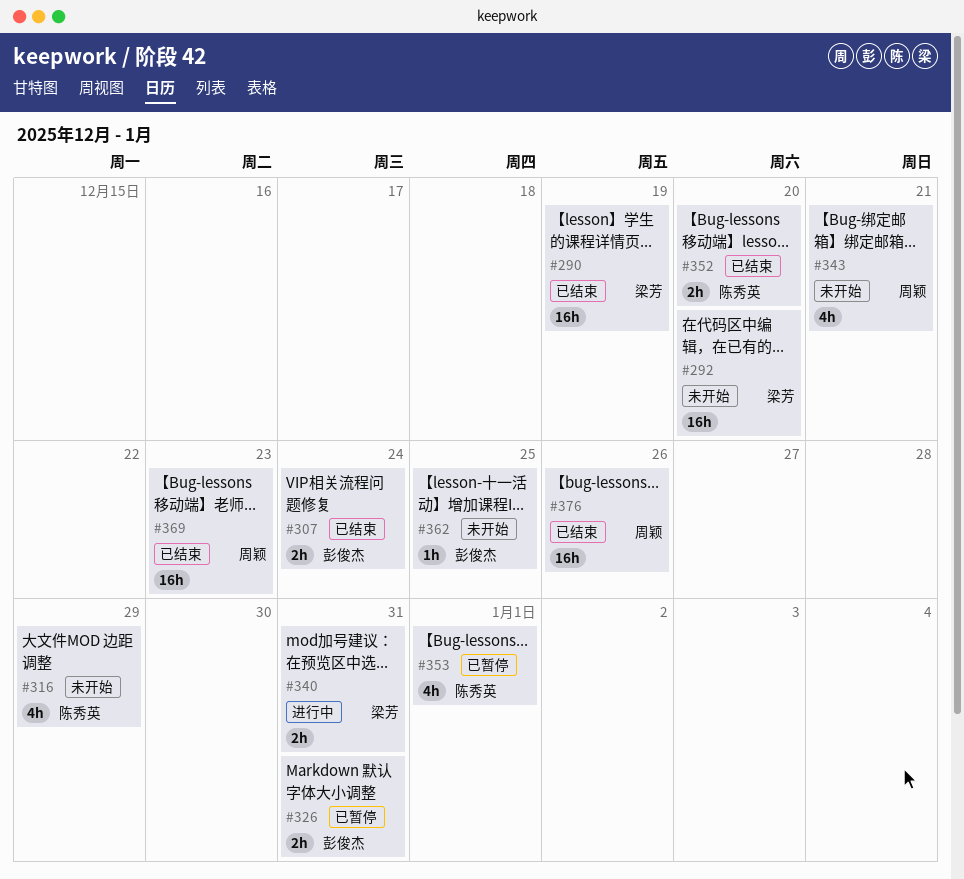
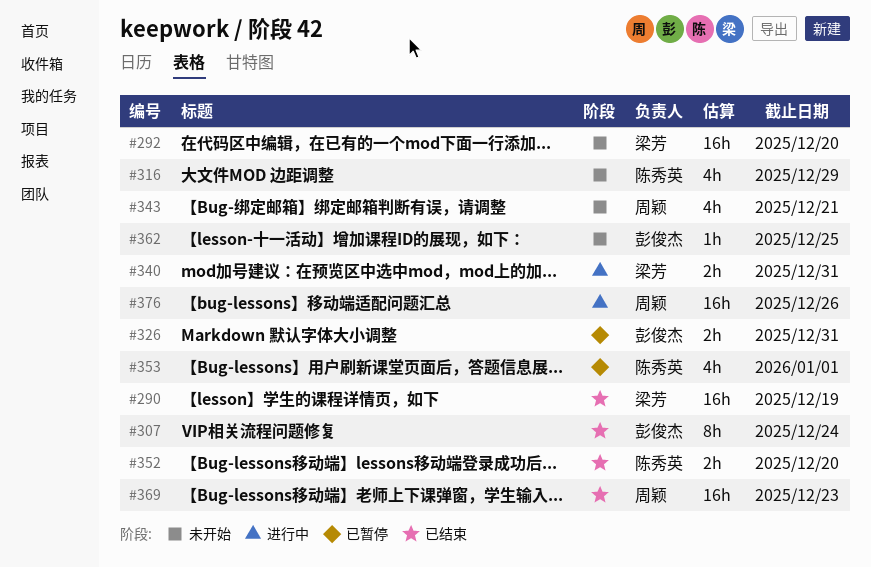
#307, estimate: 2h -> 8h
#376, status: 已结束 -> 进行中

